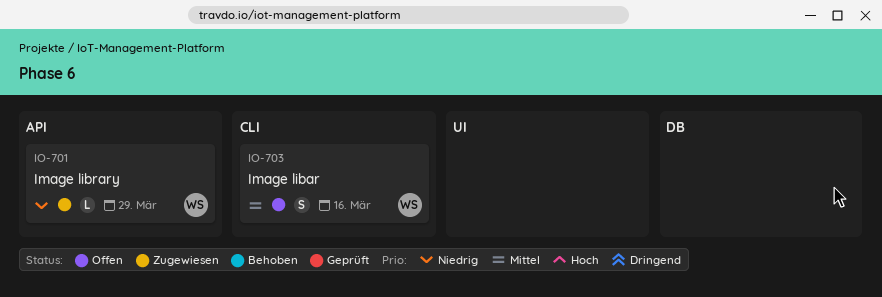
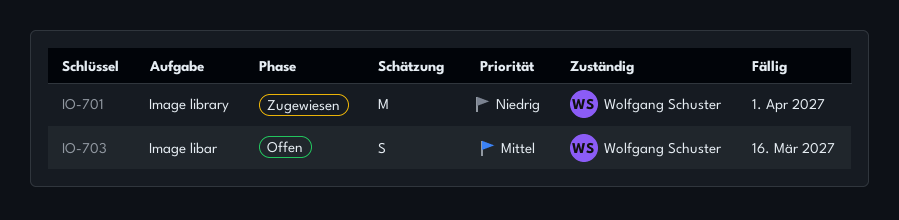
IO-701, estimate: L -> M
IO-701, due: Mar 29 -> Apr 1

